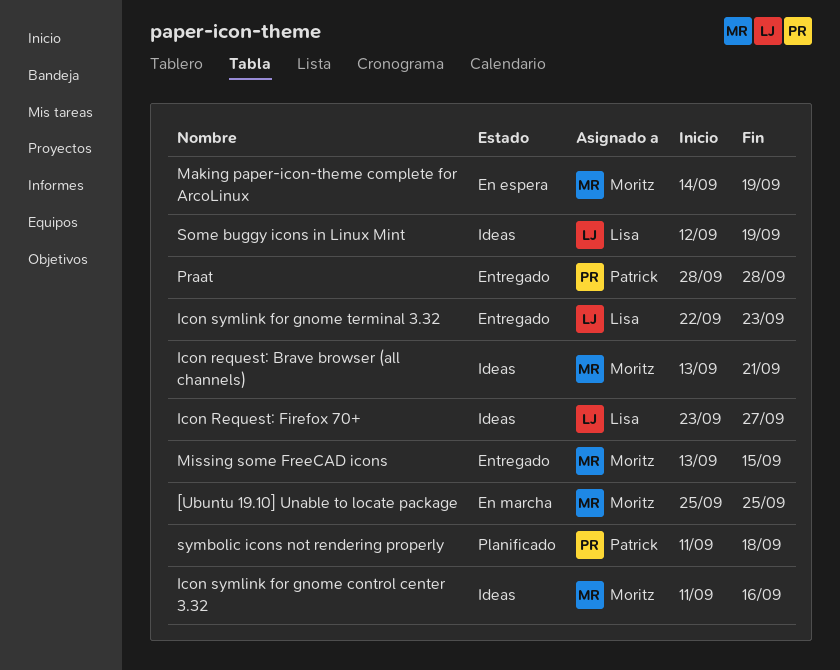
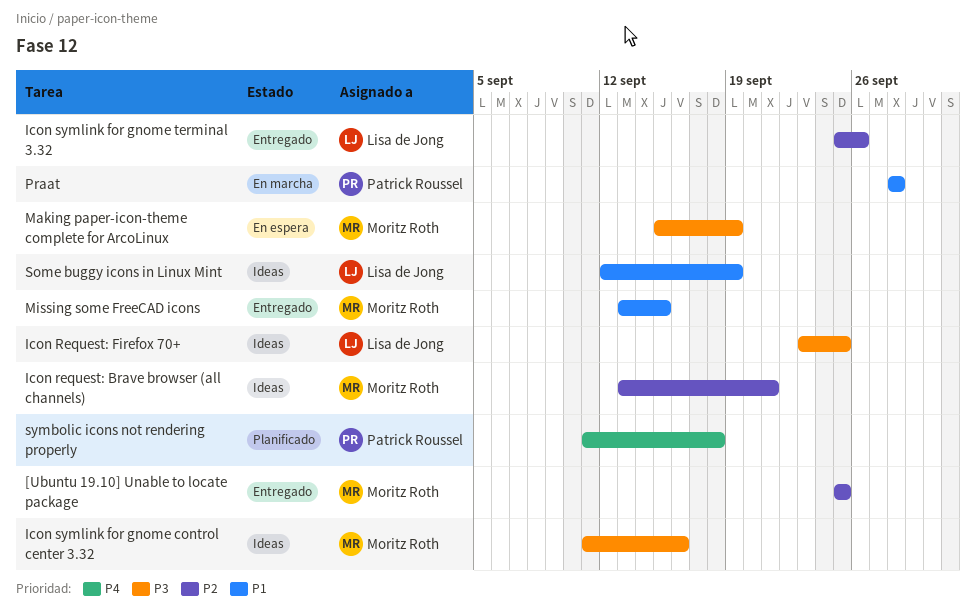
[Ubuntu 19.10] Unable to locate package, status: En marcha -> Entregado
Icon Request: Firefox 70+, due: Sep 27 -> Sep 25
Icon symlink for gnome terminal 3.32, start: Sep 22 -> Sep 25
Icon symlink for gnome terminal 3.32, due: Sep 23 -> Sep 26
Making paper-icon-theme complete for ArcoLinux, start: Sep 14 -> Sep 15
Praat, status: Entregado -> En marcha

